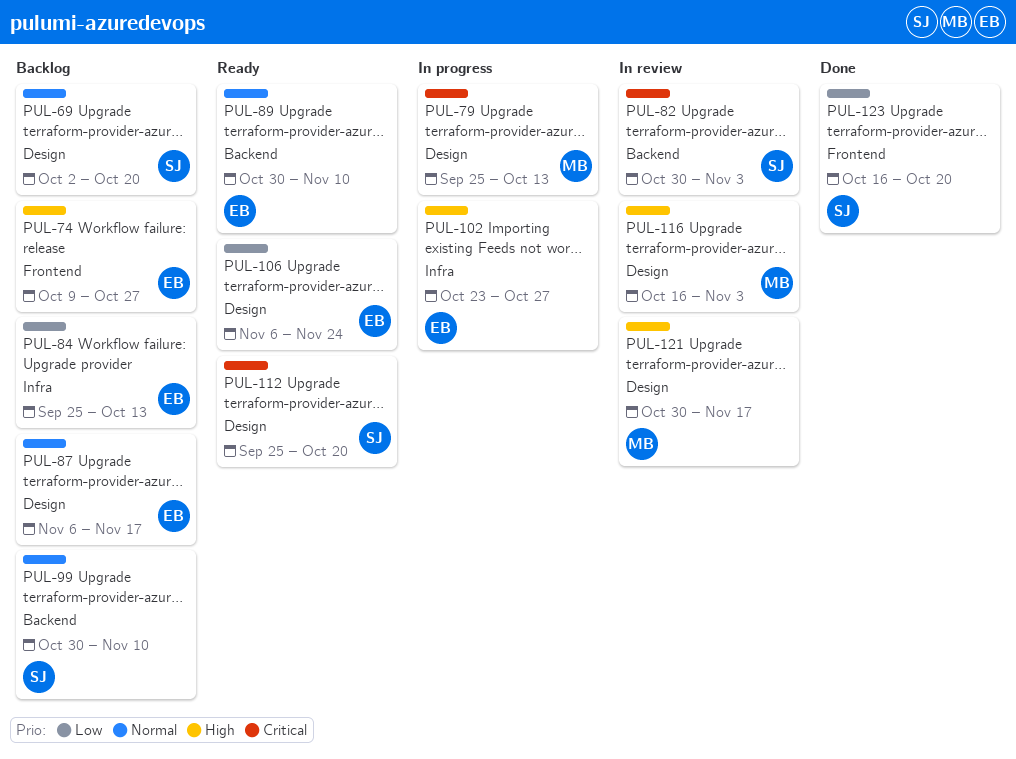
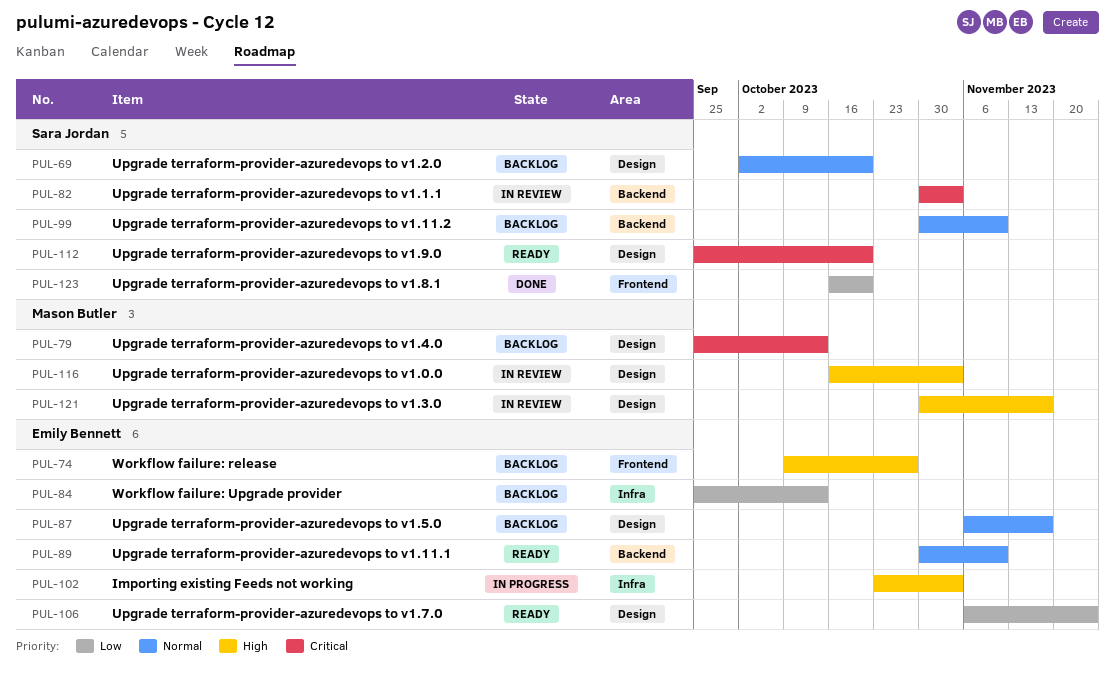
PUL-79, status: In progress -> Backlog
PUL-102, due: Oct 27 -> Nov 3

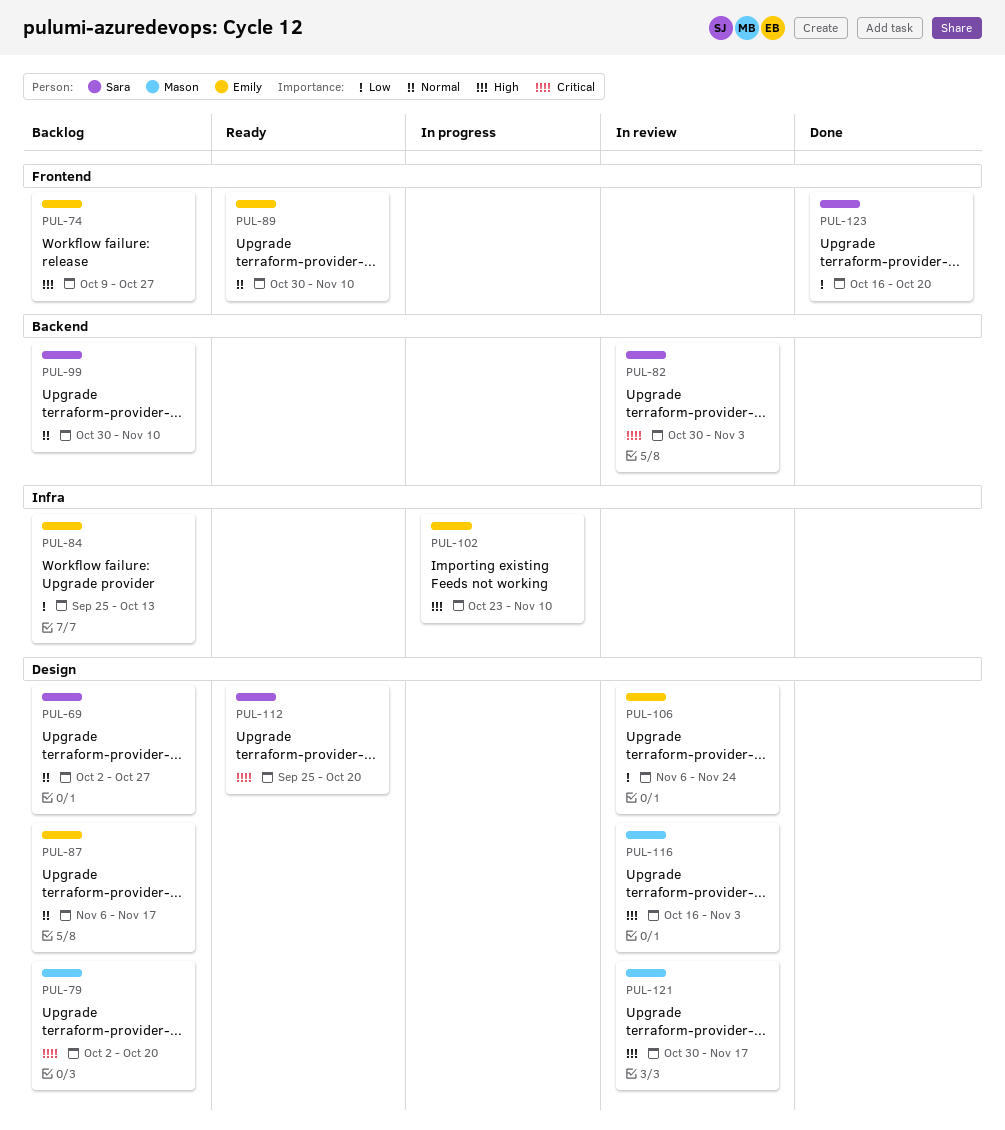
PUL-69, due: Oct 20 -> Oct 27
PUL-79, start: Sep 25 -> Oct 2
PUL-79, due: Oct 13 -> Oct 20
PUL-89, label: Backend -> Frontend
PUL-102, due: Nov 3 -> Nov 10
PUL-106, status: Ready -> In review

